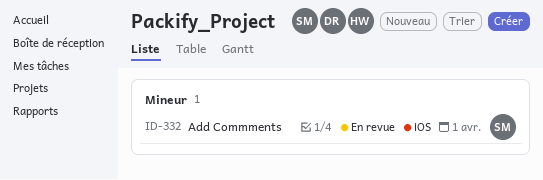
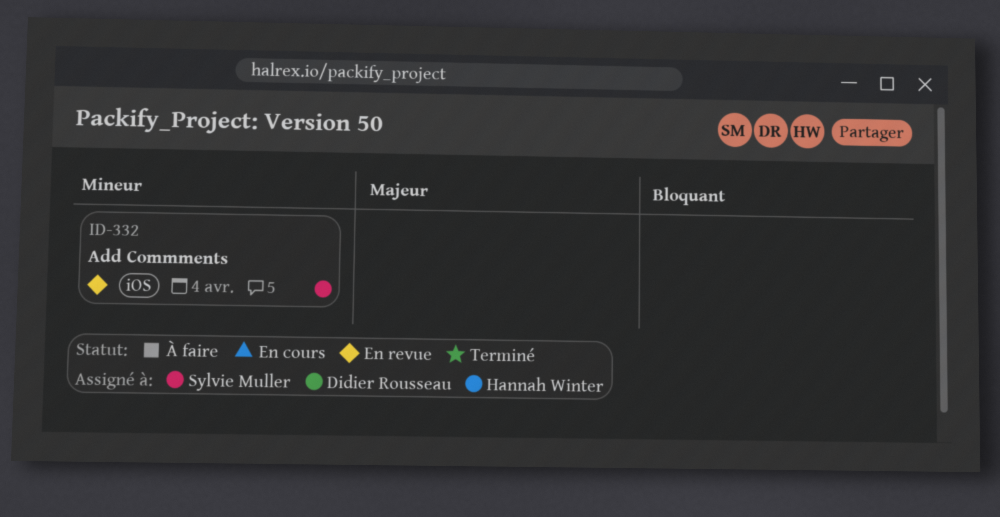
ID-332, due: Apr 1 -> Apr 4

